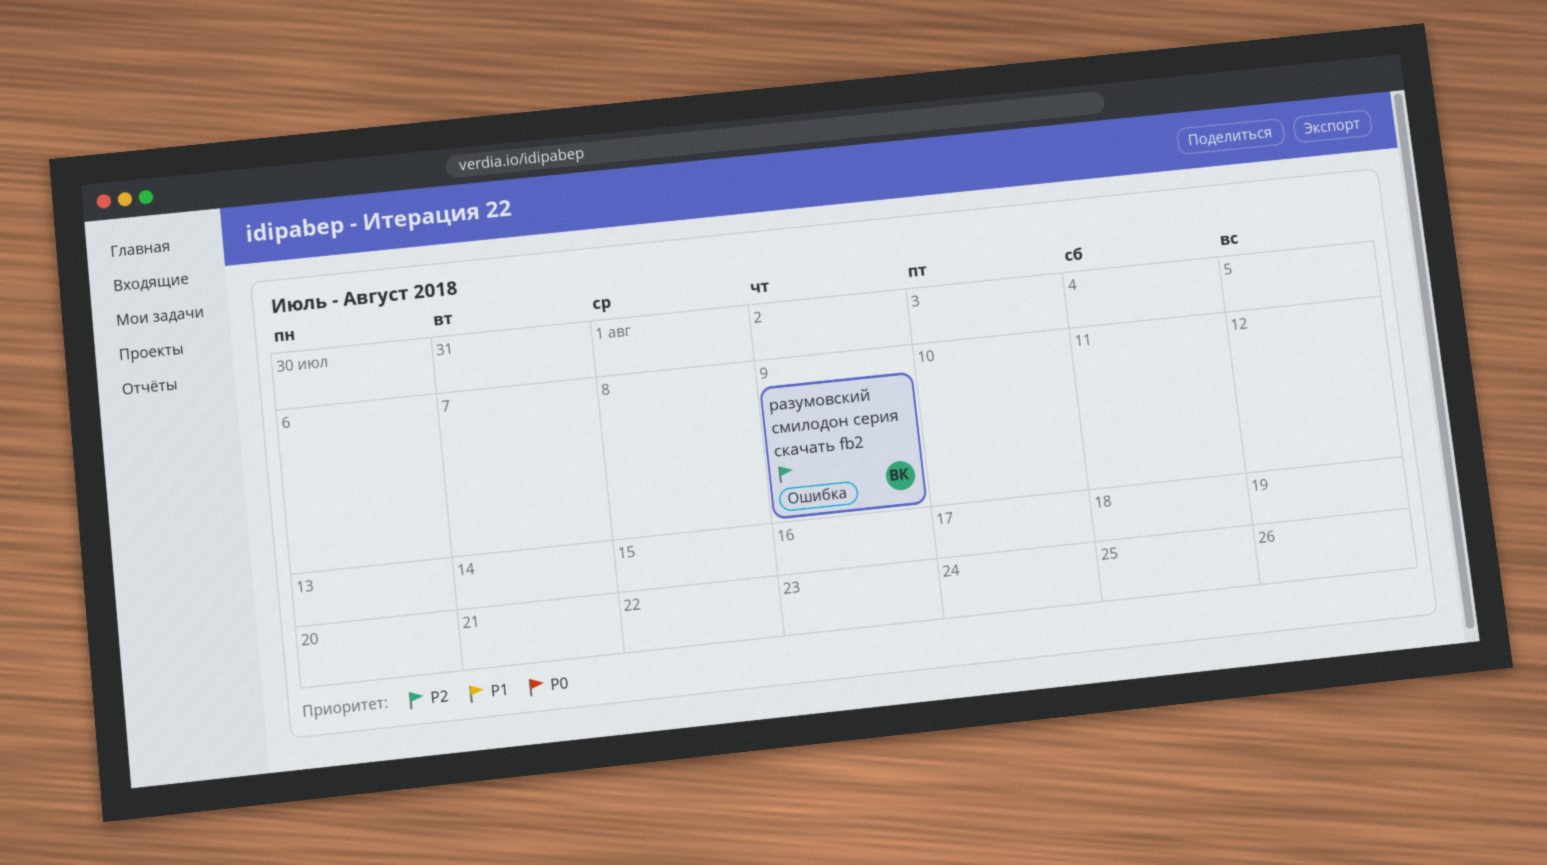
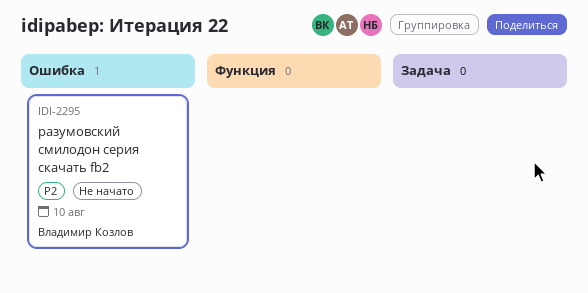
разумовский смилодон серия скачать fb2, due: Aug 9 -> Aug 10

